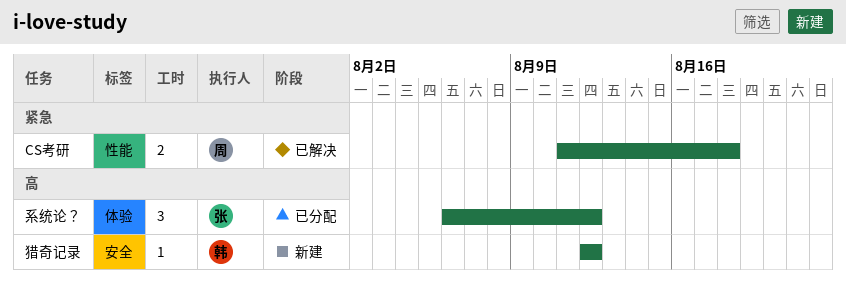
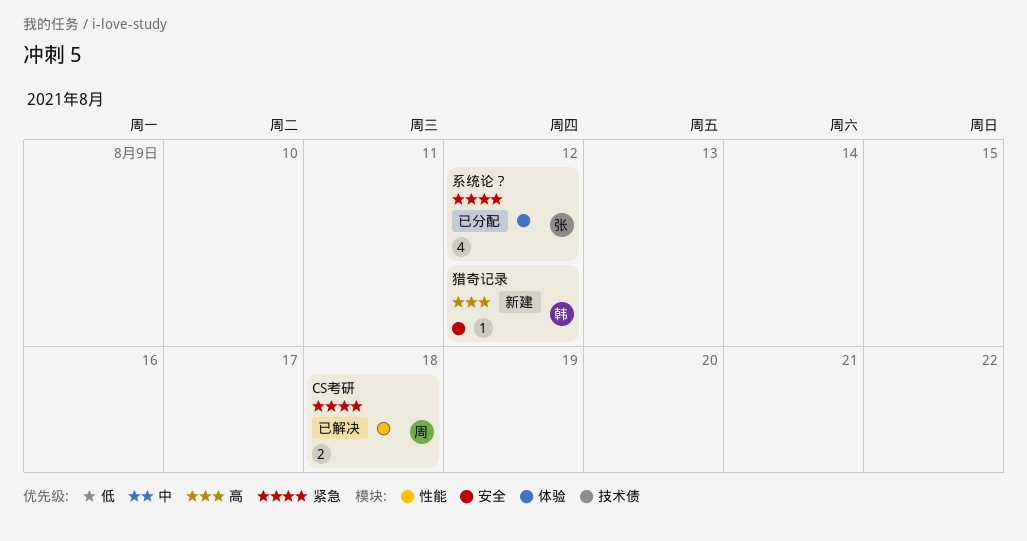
系统论？, priority: 高 -> 紧急
系统论？, estimate: 3 -> 4

